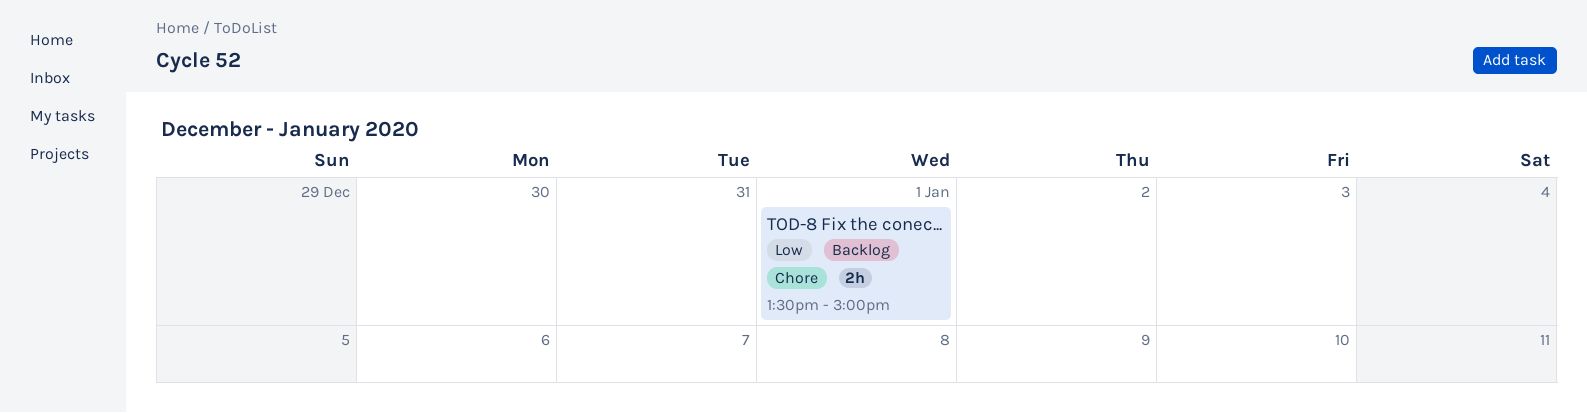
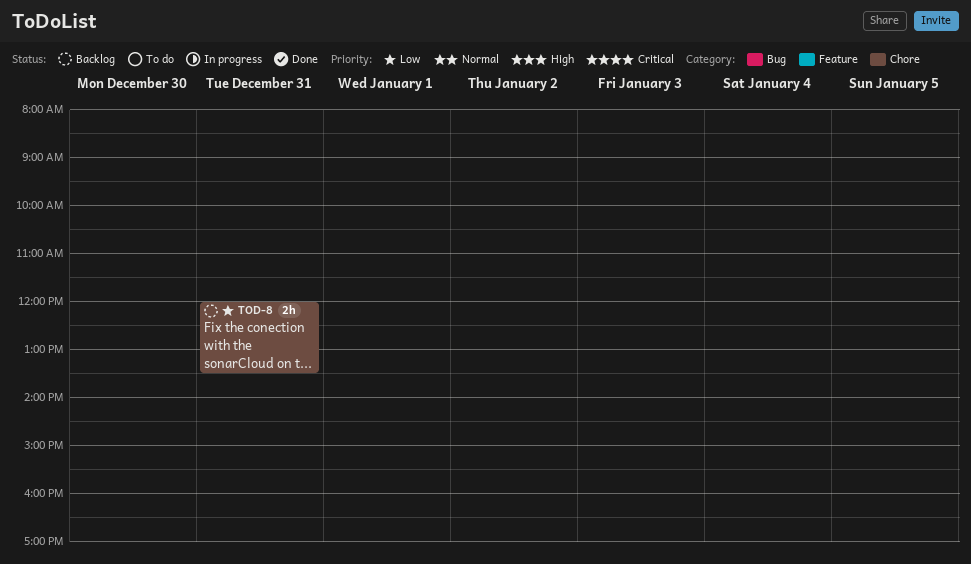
TOD-8, day: Jan 1 -> Dec 31
TOD-8, begins: 13:30 -> 12:00
TOD-8, ends: 15:00 -> 13:30

